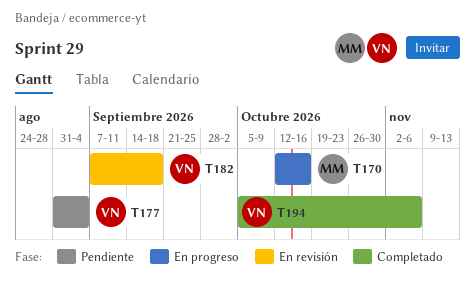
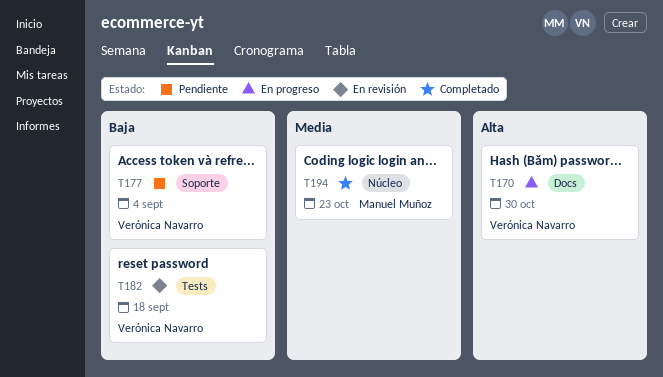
T170, owner: Manuel Muñoz -> Verónica Navarro
T170, due: Oct 16 -> Oct 30
T194, owner: Verónica Navarro -> Manuel Muñoz
T194, due: Nov 6 -> Oct 23

